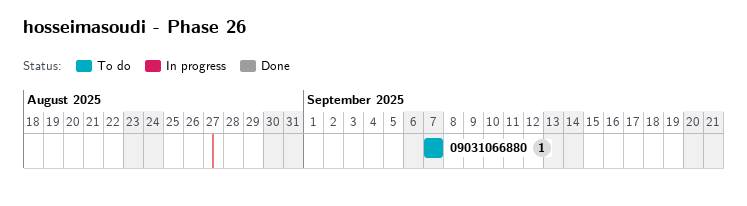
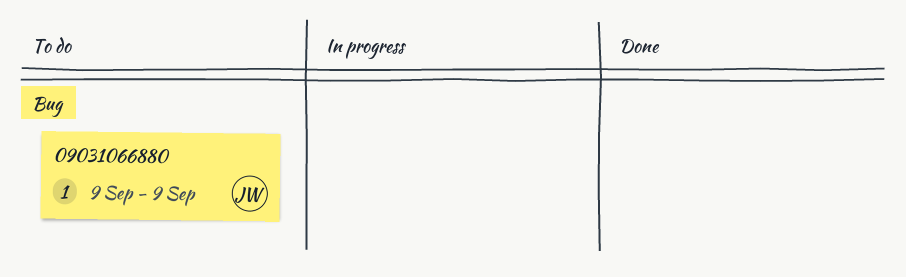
09031066880, start: Sep 7 -> Sep 9
09031066880, due: Sep 7 -> Sep 9

